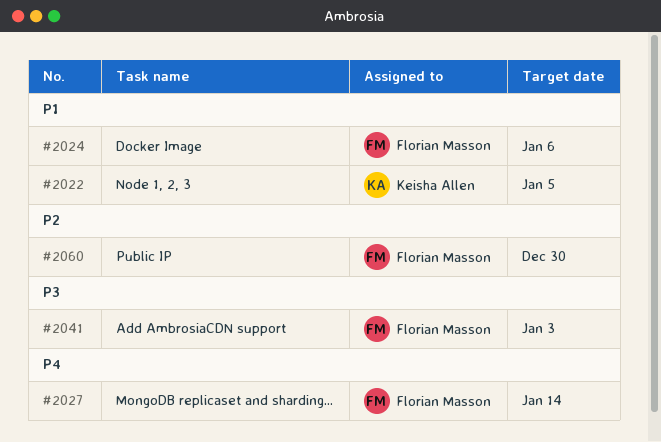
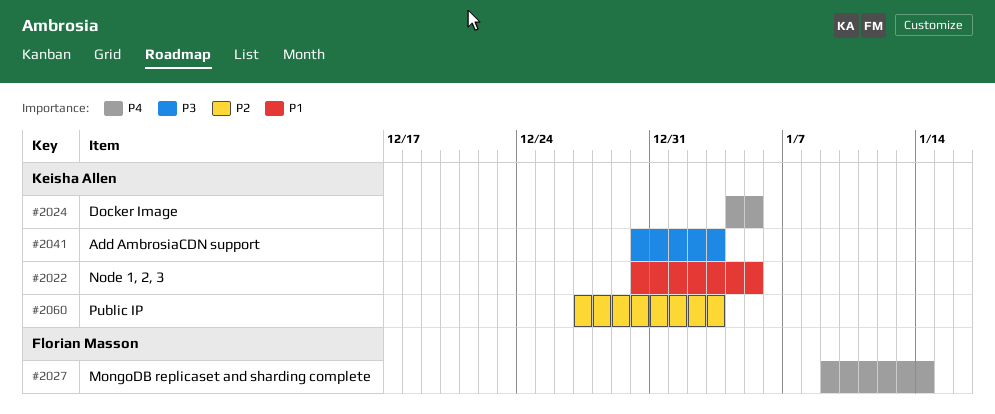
#2024, owner: Florian Masson -> Keisha Allen
#2024, priority: P1 -> P4
#2024, due: Jan 6 -> Jan 5
#2041, owner: Florian Masson -> Keisha Allen
#2060, owner: Florian Masson -> Keisha Allen
#2060, due: Dec 30 -> Jan 3

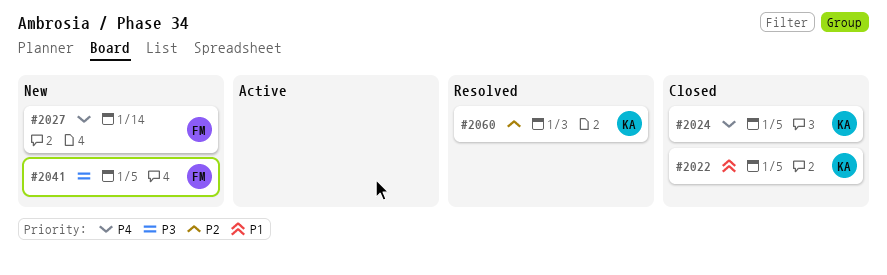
#2041, owner: Keisha Allen -> Florian Masson
#2041, due: Jan 3 -> Jan 5

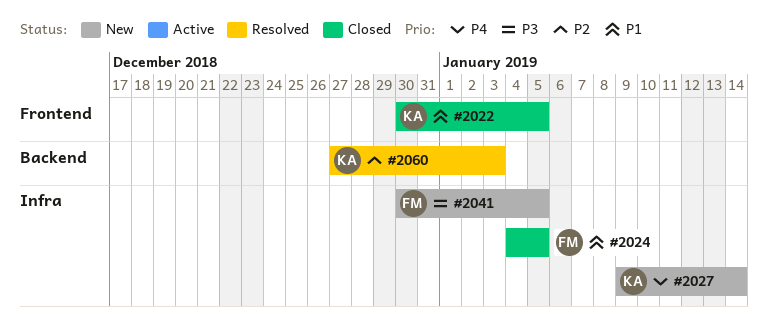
#2024, owner: KA -> FM
#2024, priority: P4 -> P1
#2027, owner: FM -> KA

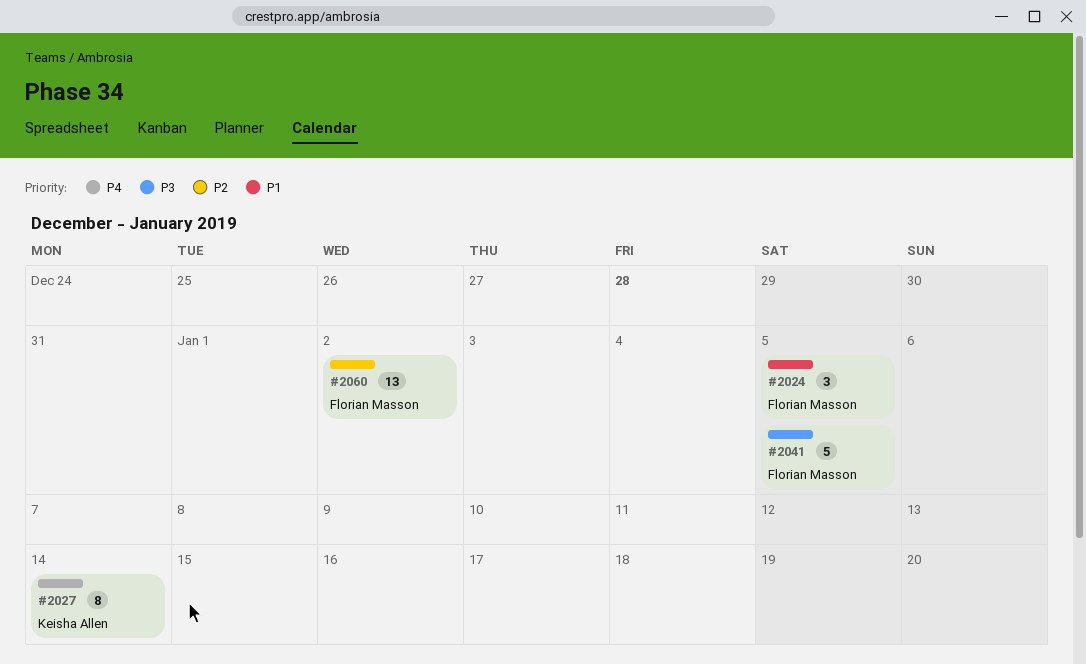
#2022: present -> none
#2060, owner: Keisha Allen -> Florian Masson
#2060, due: Jan 3 -> Jan 2

